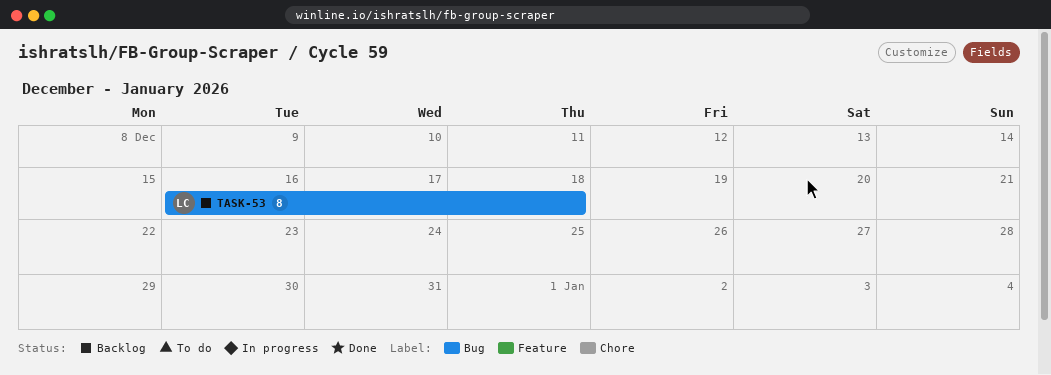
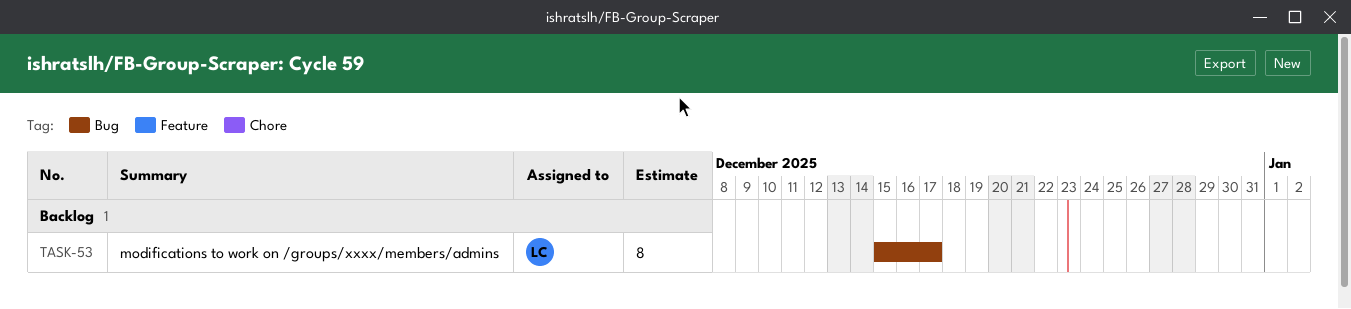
TASK-53, start: Dec 16 -> Dec 15
TASK-53, due: Dec 18 -> Dec 17

